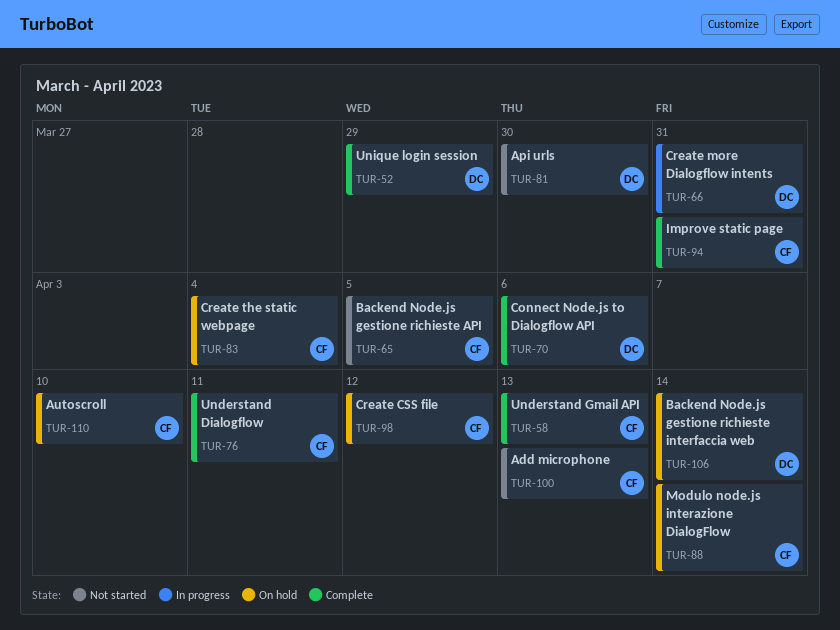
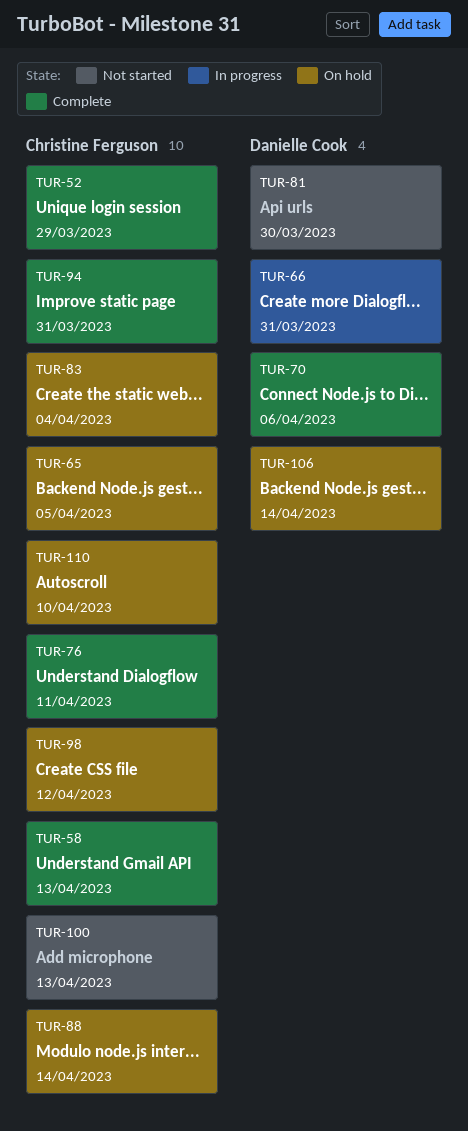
TUR-52, owner: Danielle Cook -> Christine Ferguson
TUR-65, status: Not started -> On hold

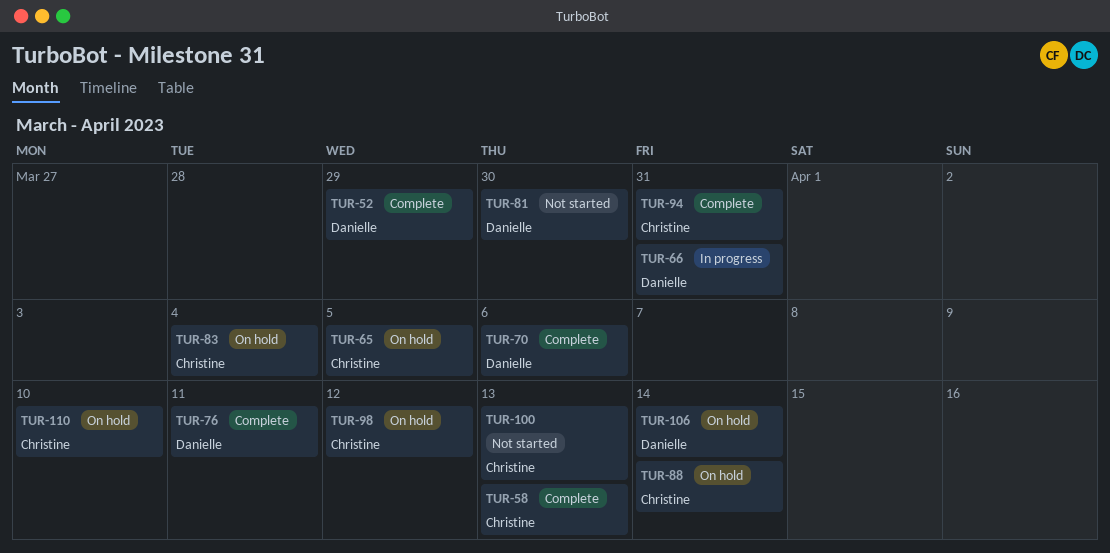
TUR-52, owner: Christine Ferguson -> Danielle Cook
TUR-76, owner: Christine Ferguson -> Danielle Cook

